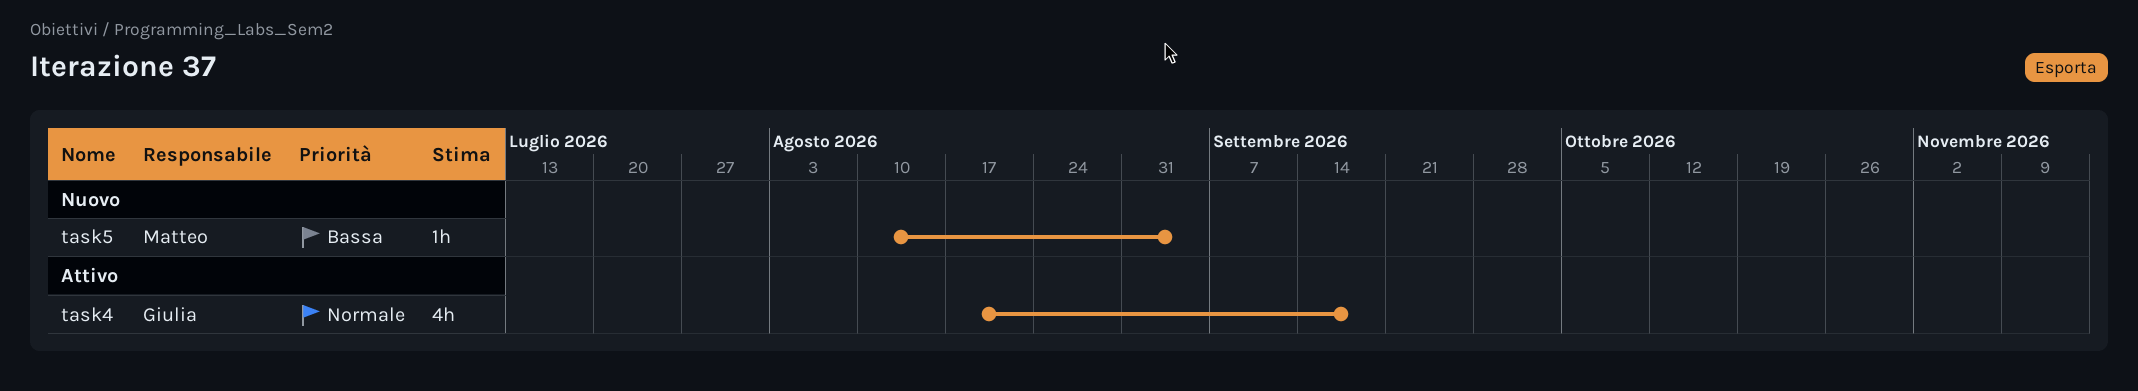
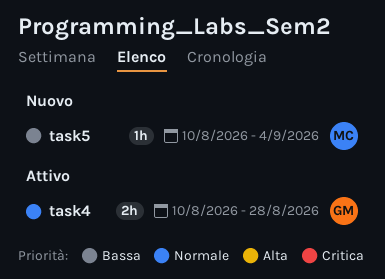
task4, estimate: 4h -> 2h
task4, start: Aug 17 -> Aug 10
task4, due: Sep 18 -> Aug 28

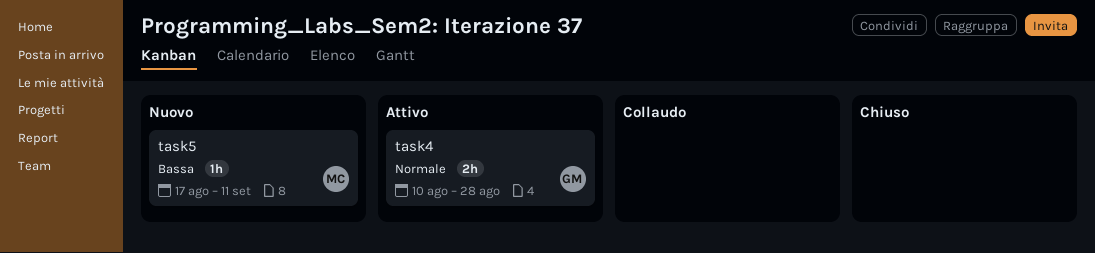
task5, start: Aug 10 -> Aug 17
task5, due: Sep 4 -> Sep 11

